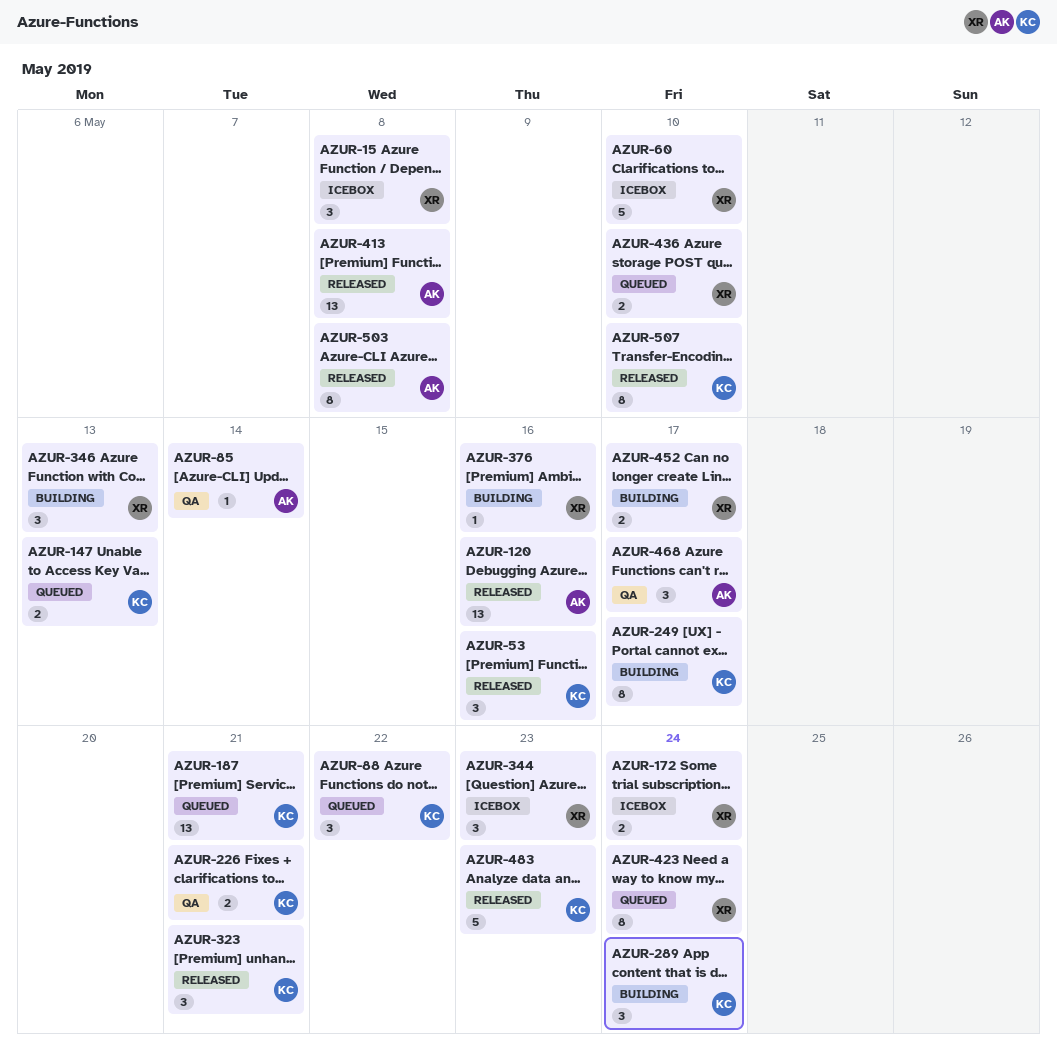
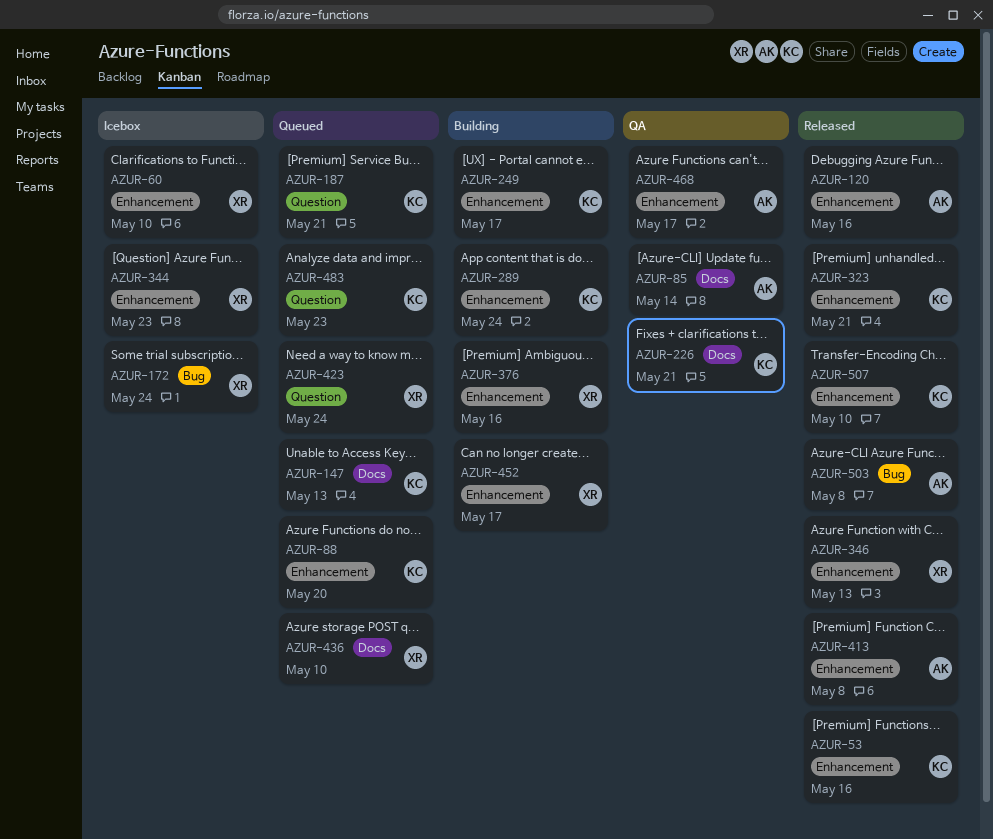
AZUR-15: present -> none
AZUR-88, due: May 22 -> May 20
AZUR-346, status: Building -> Released
AZUR-483, status: Released -> Queued

